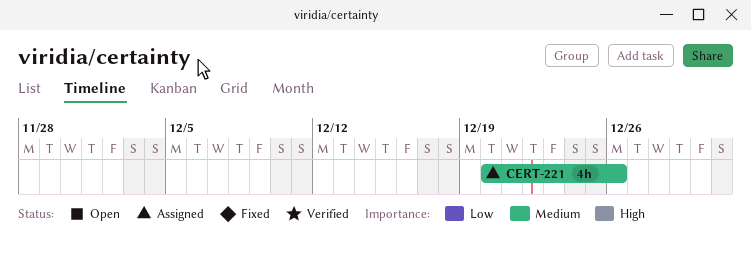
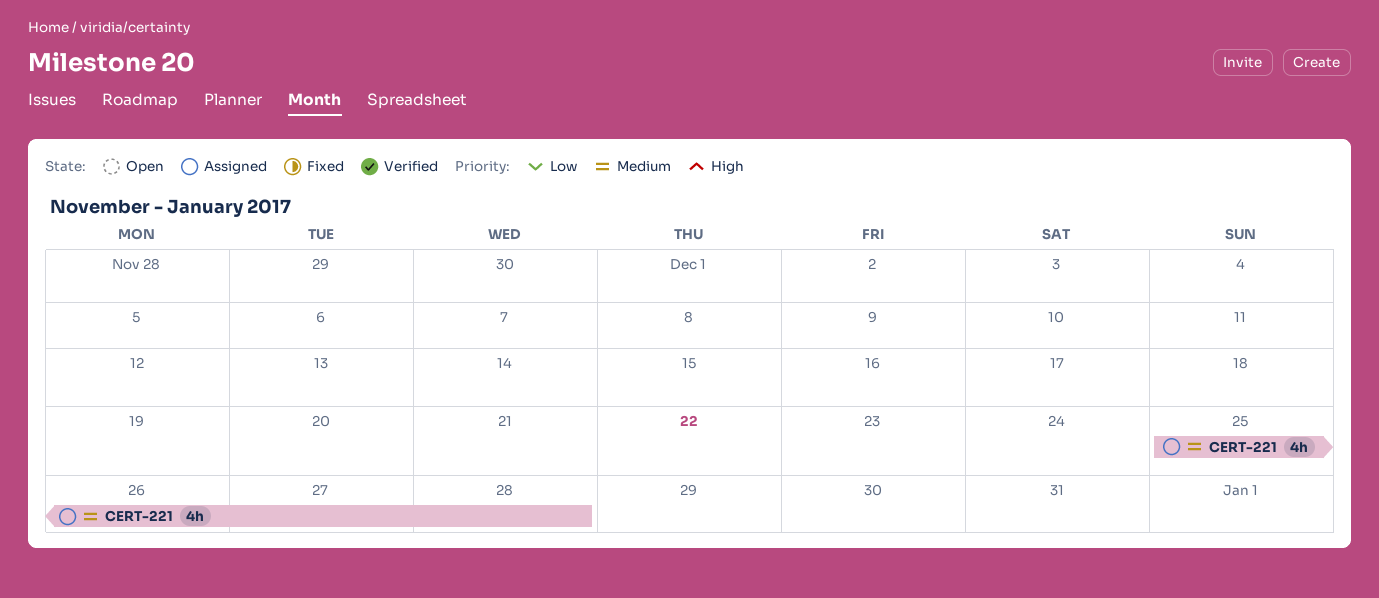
CERT-221, start: Dec 20 -> Dec 25
CERT-221, due: Dec 26 -> Dec 28

